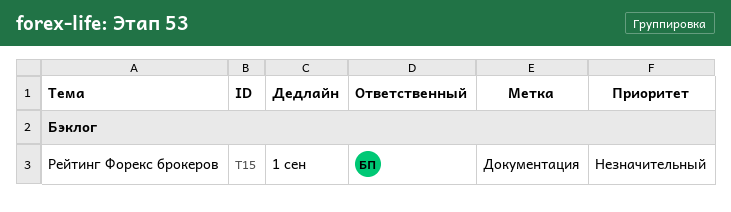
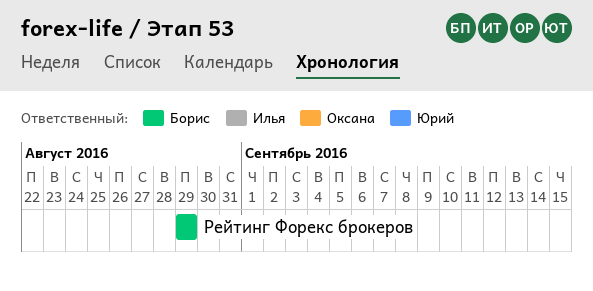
Рейтинг Форекс брокеров, due: Sep 1 -> Aug 29

